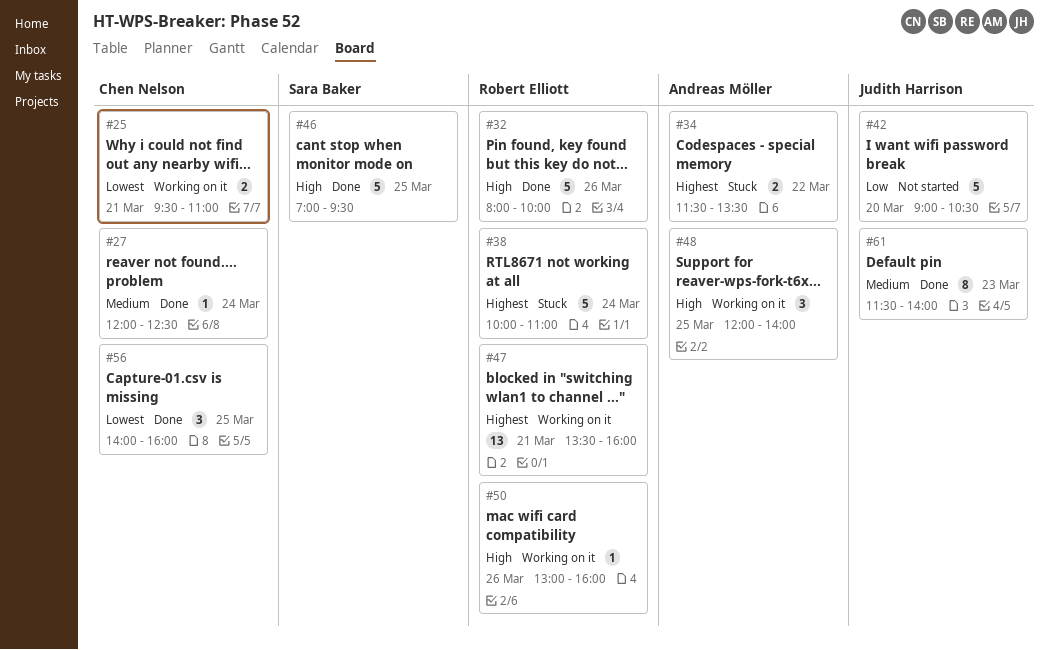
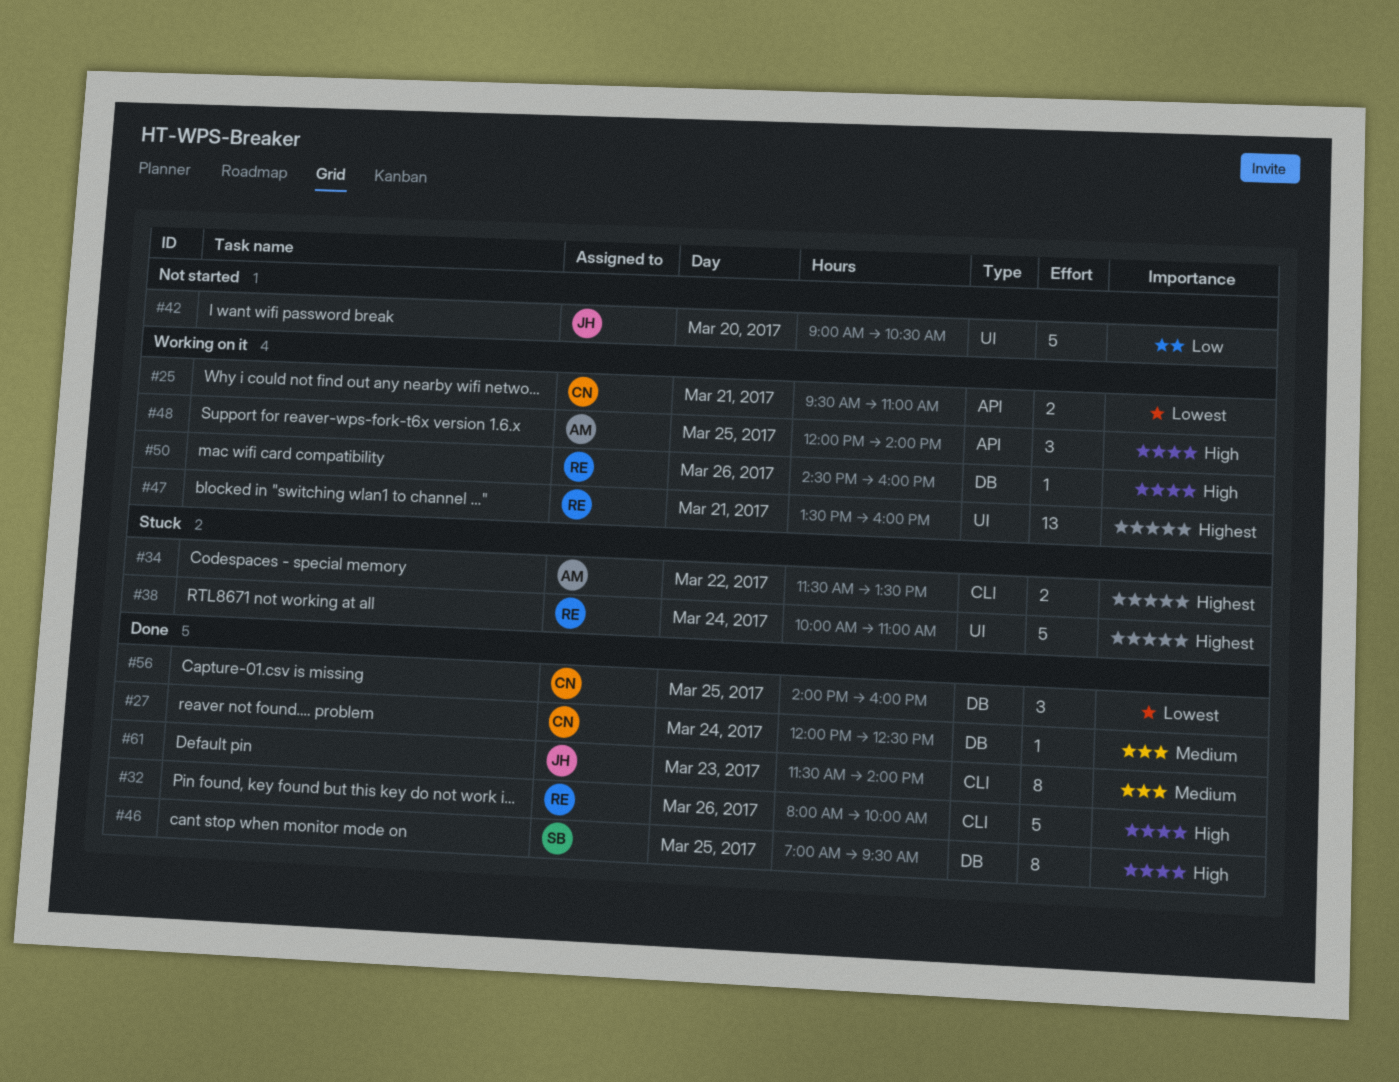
#46, estimate: 5 -> 8
#50, begins: 13:00 -> 14:30

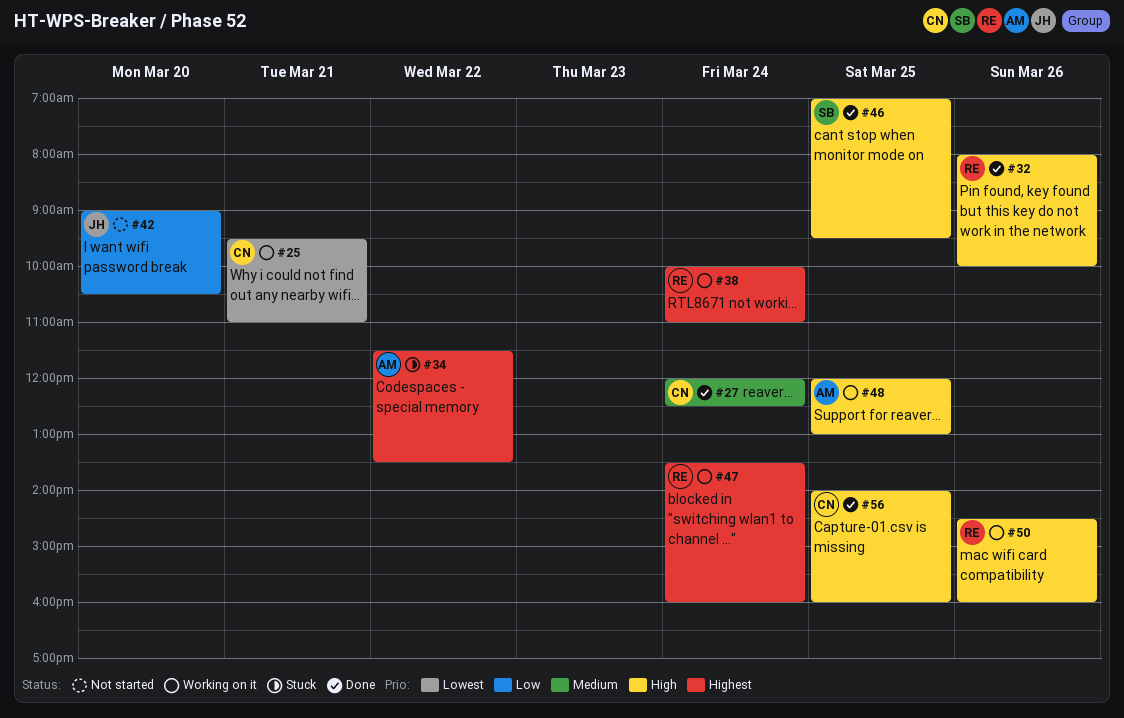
#38, status: Stuck -> Working on it
#47, day: Mar 21 -> Mar 24
#48, ends: 14:00 -> 13:00
#56, priority: Lowest -> High
#61: present -> none

